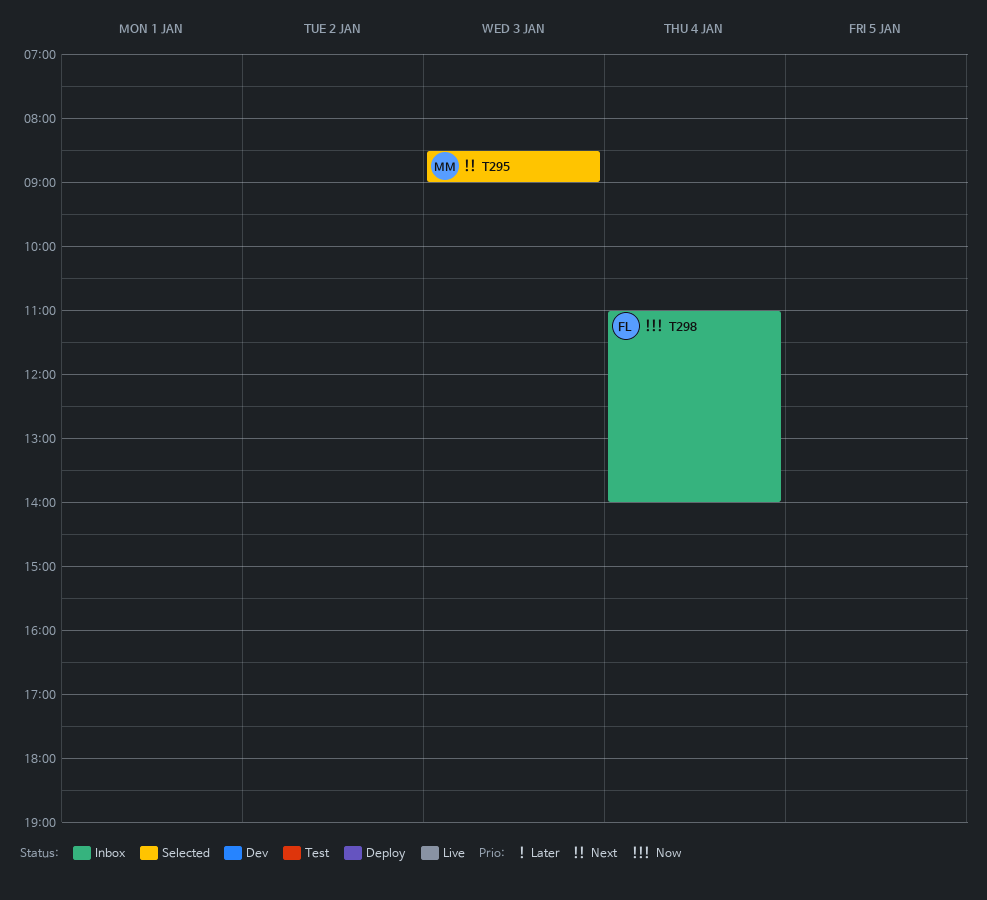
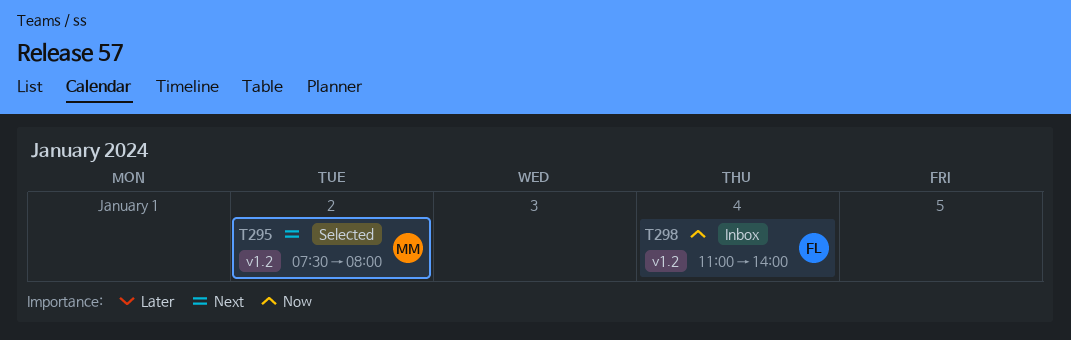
T295, day: Jan 3 -> Jan 2
T295, begins: 08:30 -> 07:30
T295, ends: 09:00 -> 08:00

